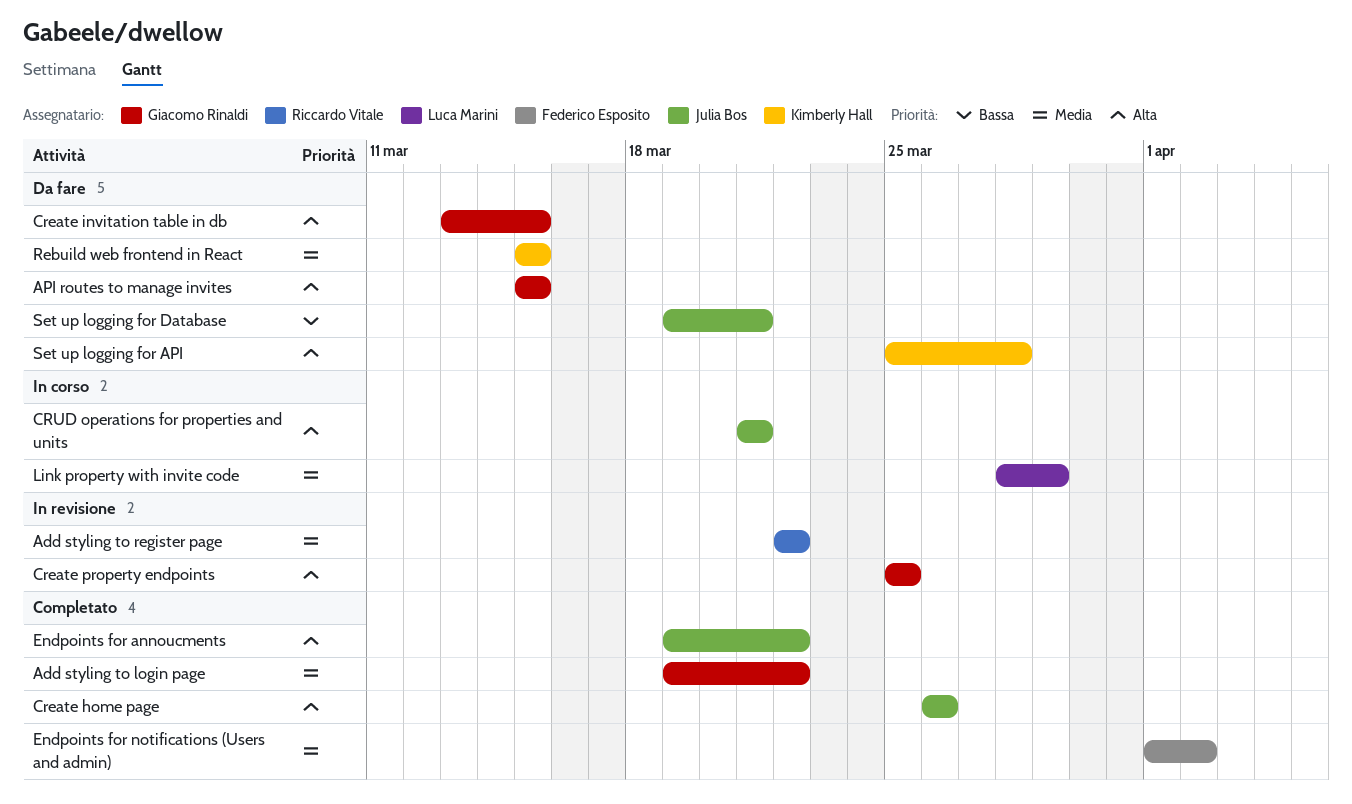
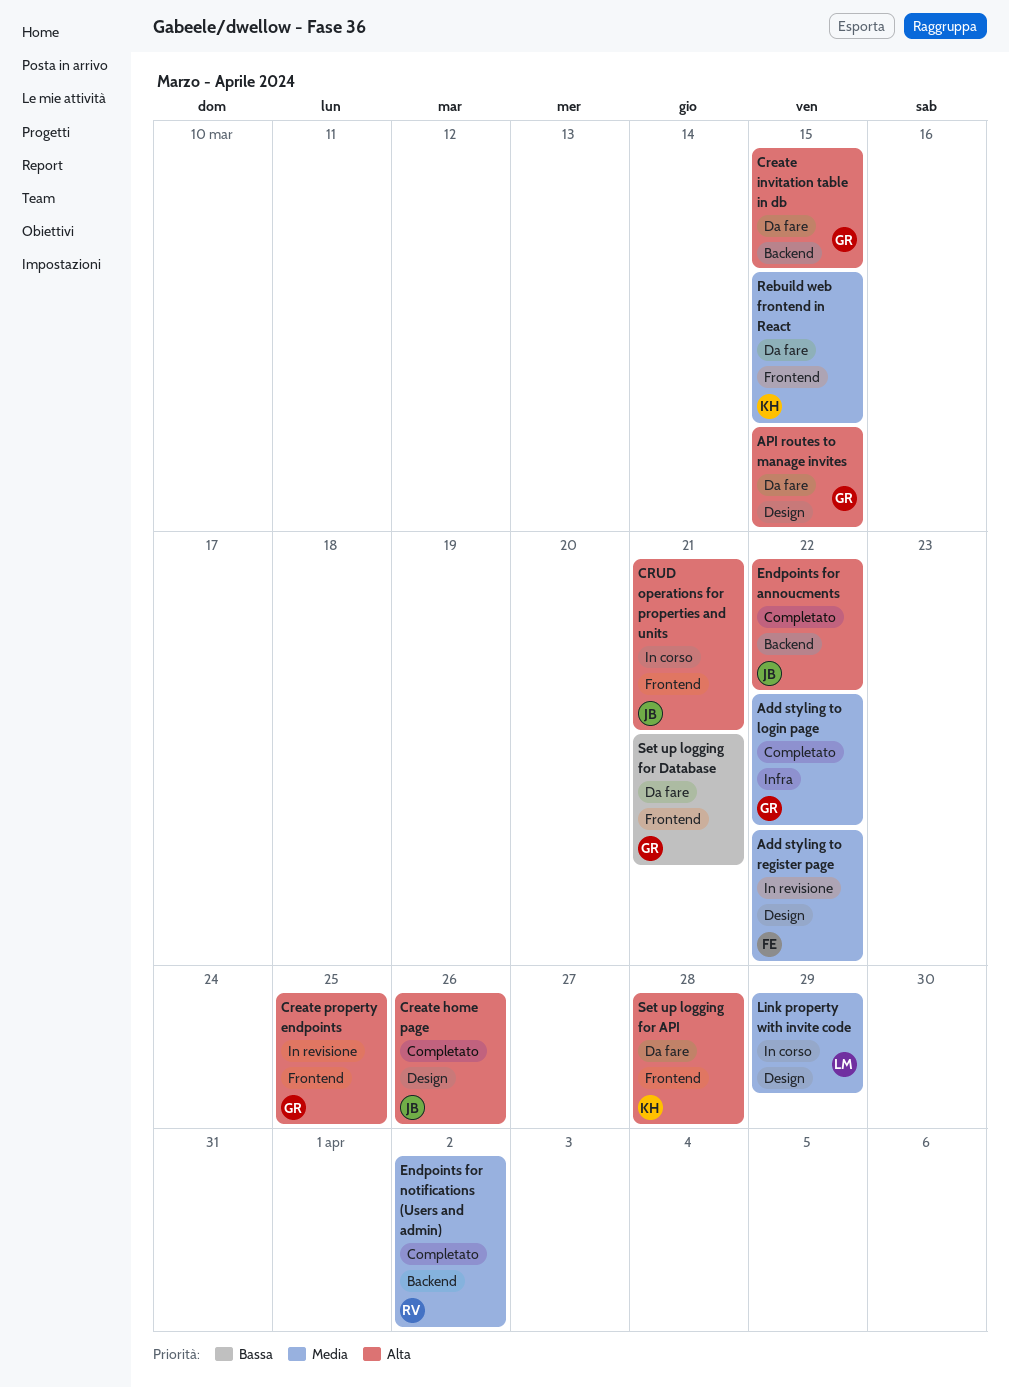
Add styling to register page, owner: Riccardo Vitale -> Federico Esposito
Endpoints for notifications (Users and admin), owner: Federico Esposito -> Riccardo Vitale
Set up logging for Database, owner: Julia Bos -> Giacomo Rinaldi

